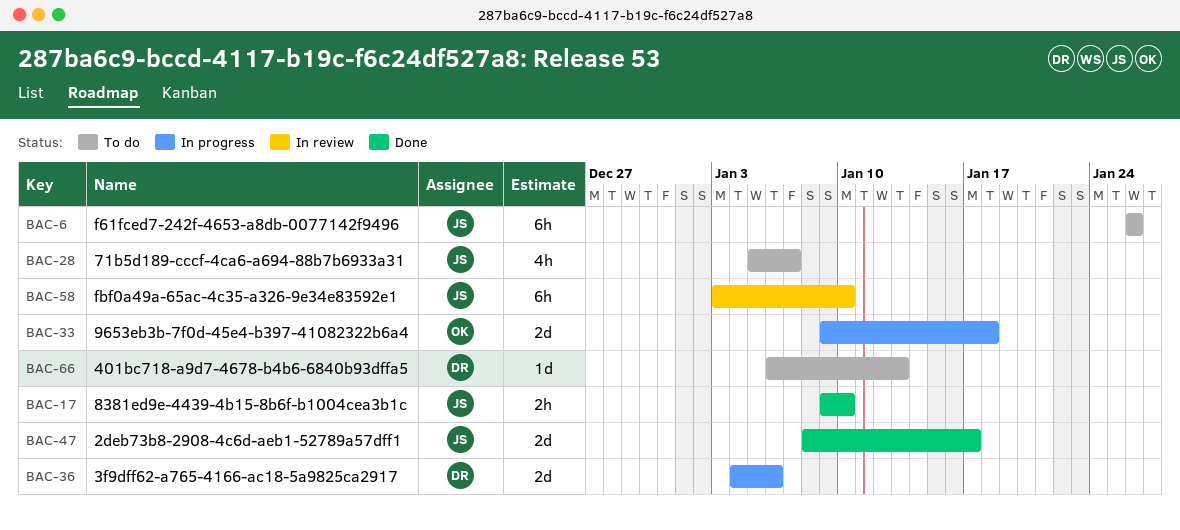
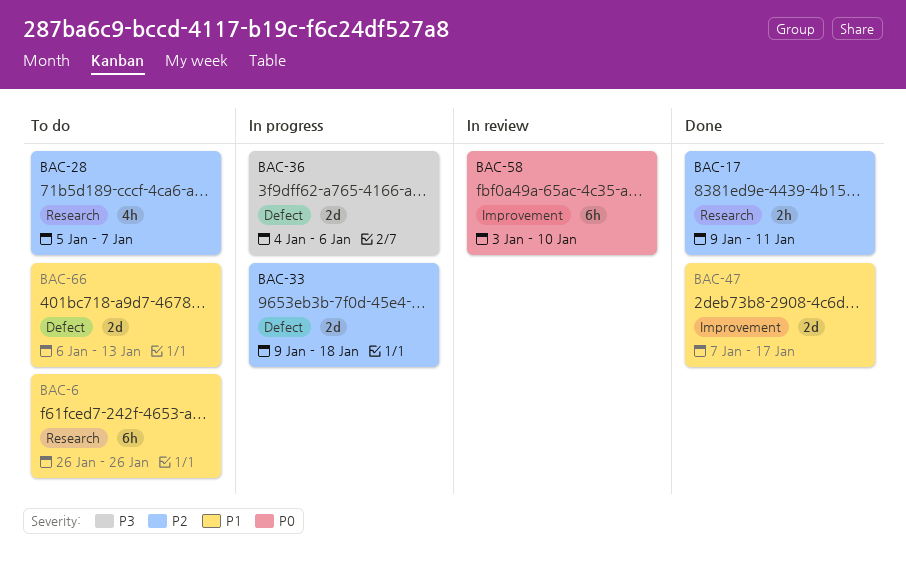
BAC-17, due: Jan 10 -> Jan 11
BAC-47, start: Jan 8 -> Jan 7
BAC-66, estimate: 1d -> 2d

